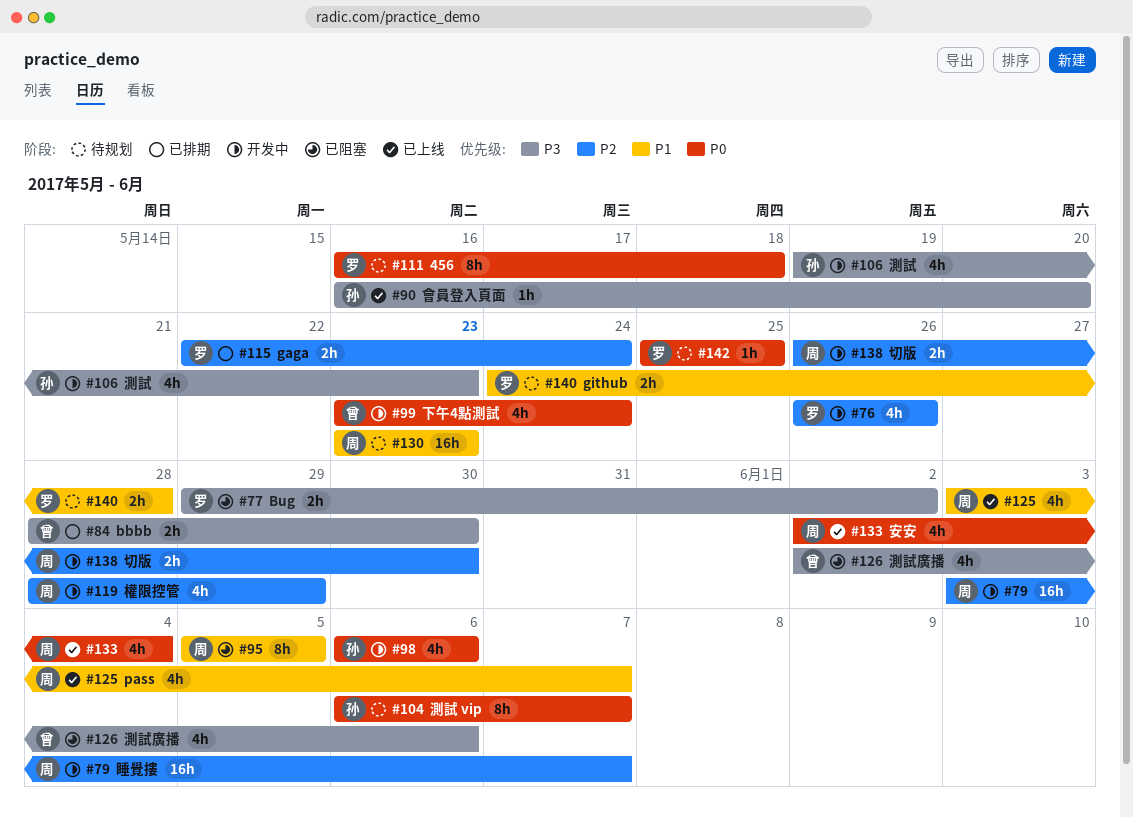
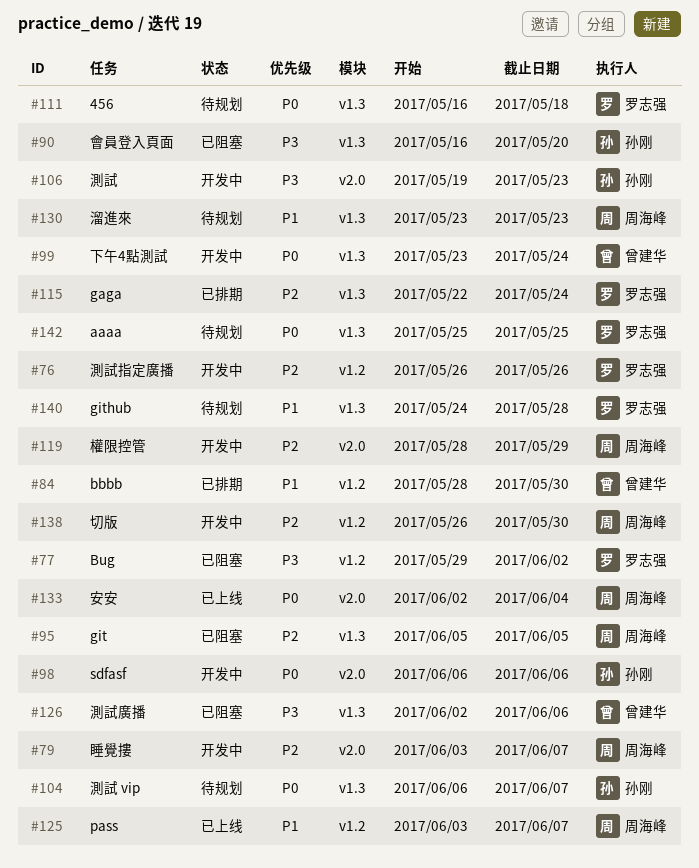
#84, priority: P3 -> P1
#90, status: 已上线 -> 已阻塞
#95, priority: P1 -> P2

